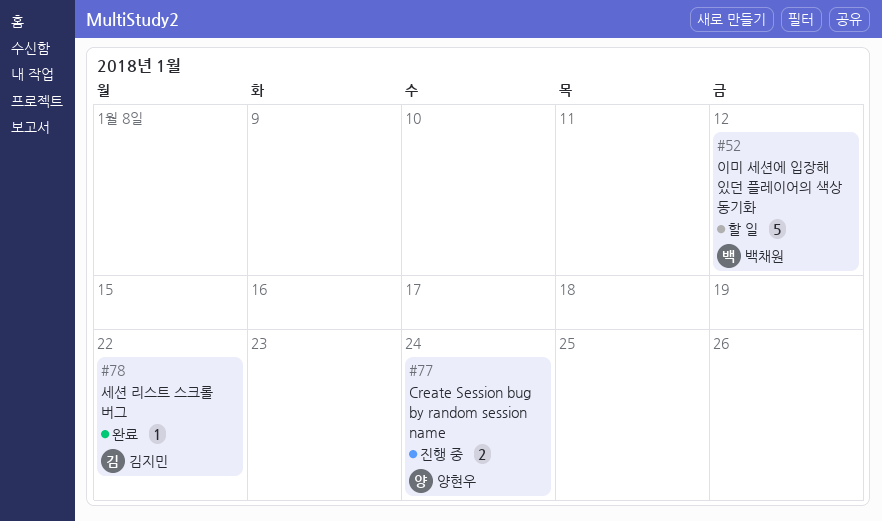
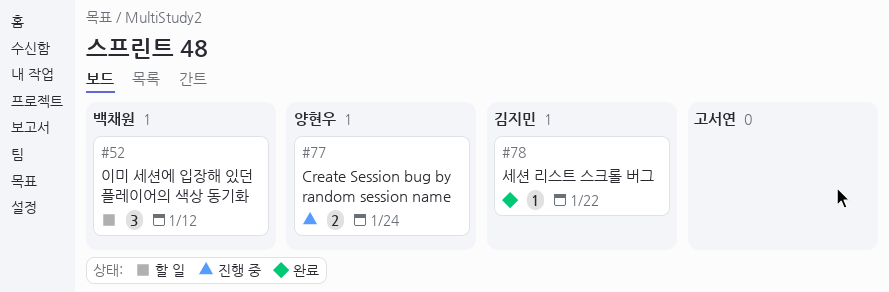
#52, estimate: 5 -> 3

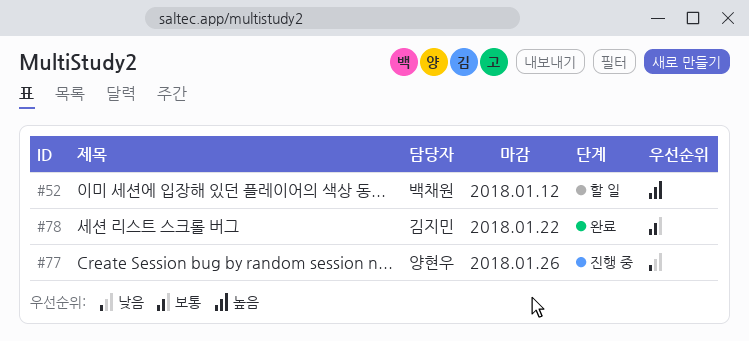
#77, due: Jan 24 -> Jan 26

